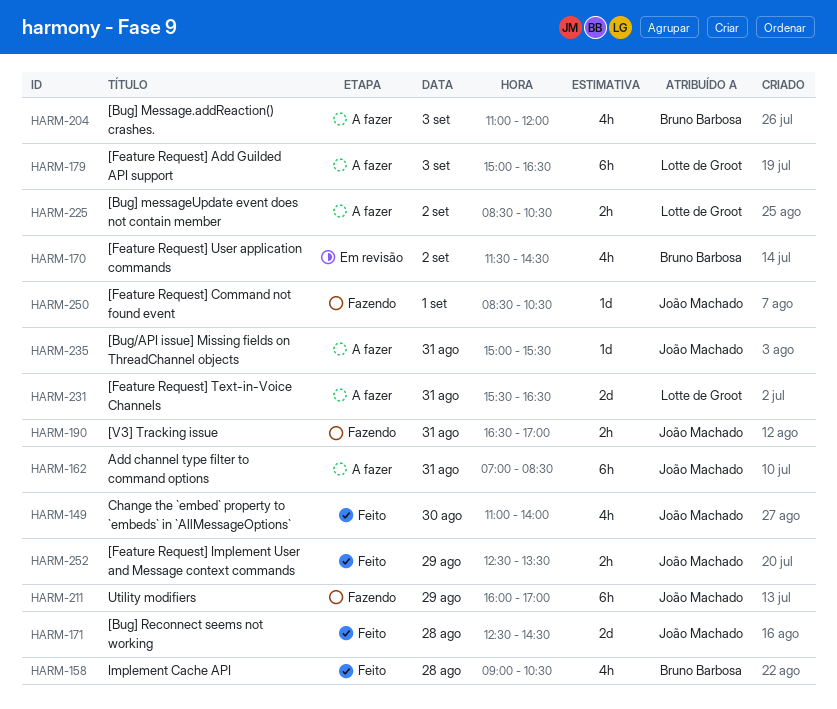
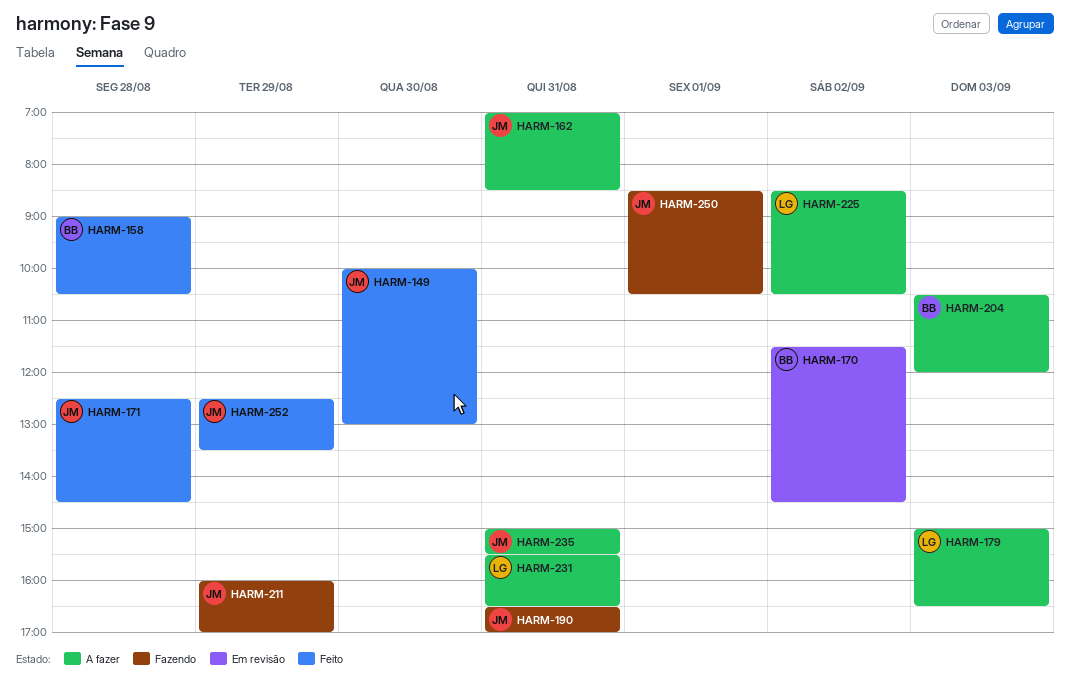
HARM-149, begins: 11:00 -> 10:00
HARM-149, ends: 14:00 -> 13:00
HARM-204, begins: 11:00 -> 10:30

